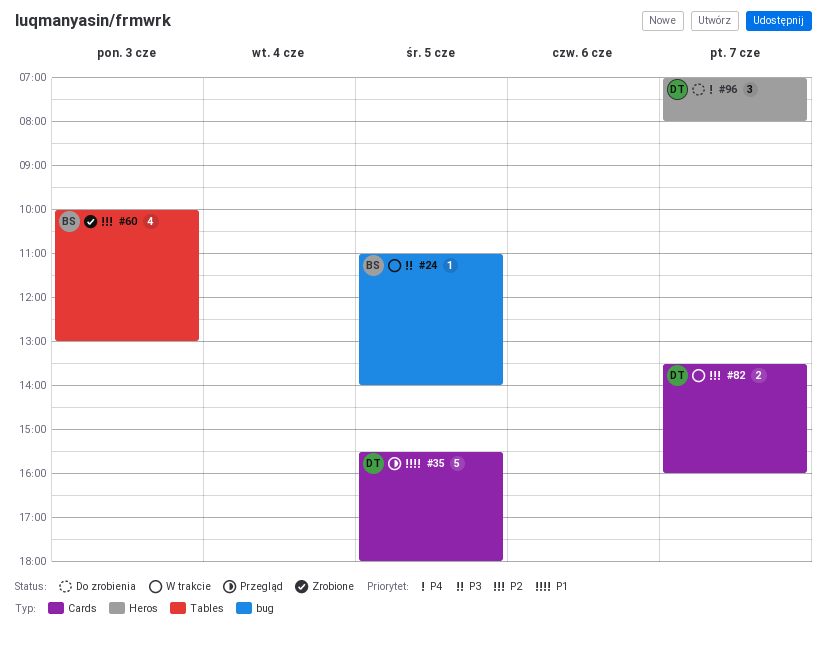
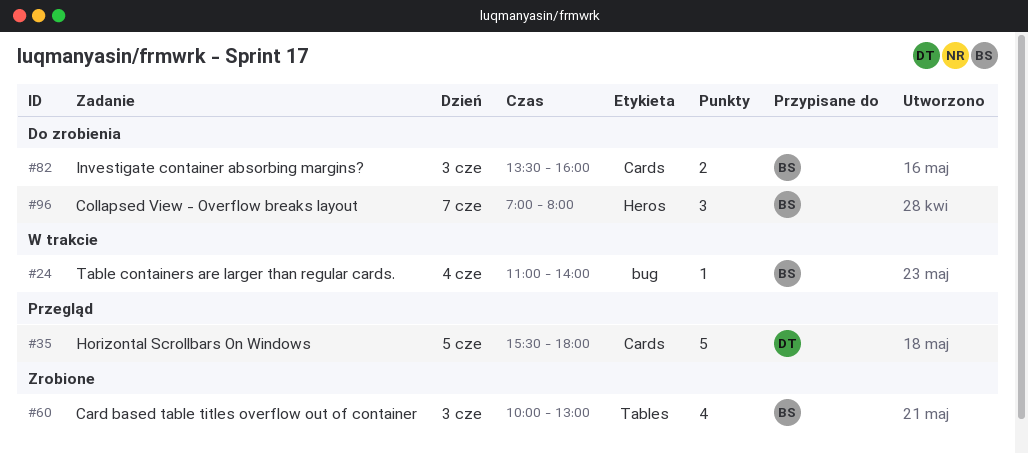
#24, day: Jun 5 -> Jun 4
#82, status: W trakcie -> Do zrobienia
#82, owner: DT -> BS
#82, day: Jun 7 -> Jun 3
#96, owner: DT -> BS

